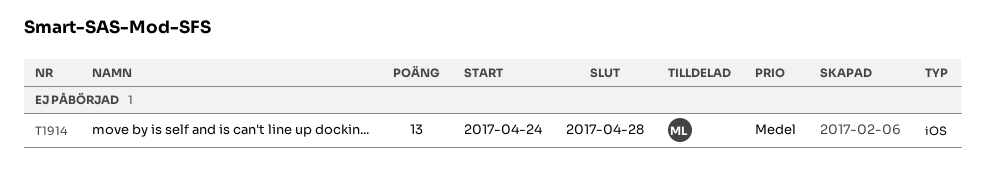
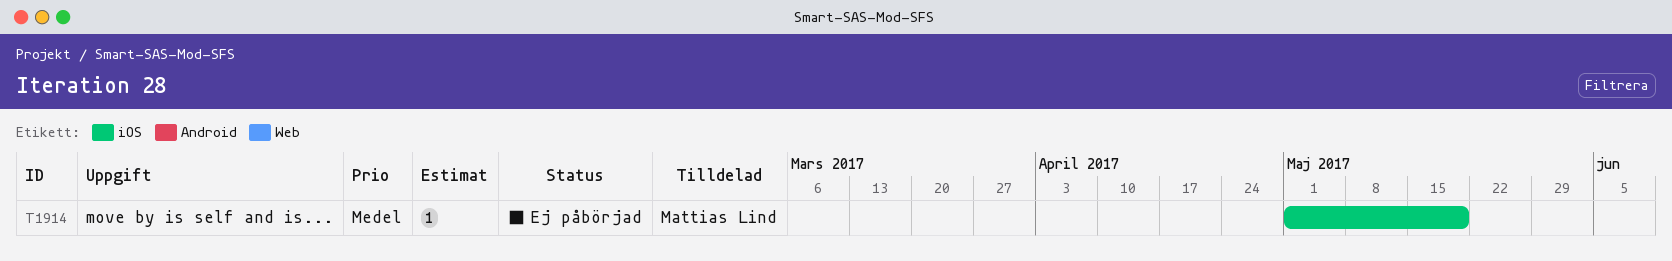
T1914, estimate: 13 -> 1
T1914, start: Apr 24 -> May 1
T1914, due: Apr 28 -> May 19

